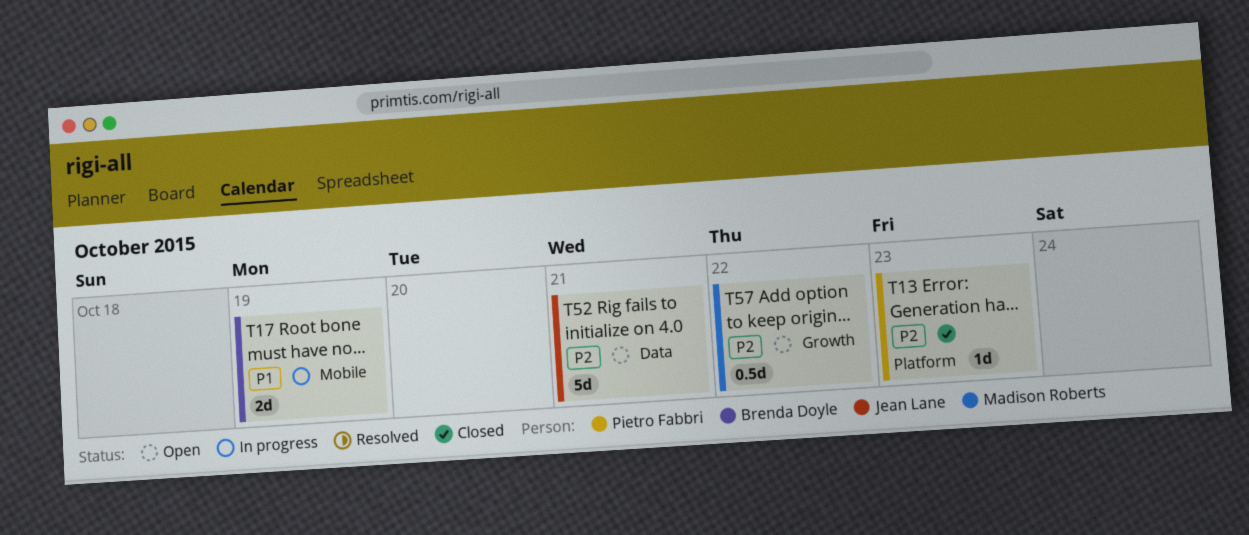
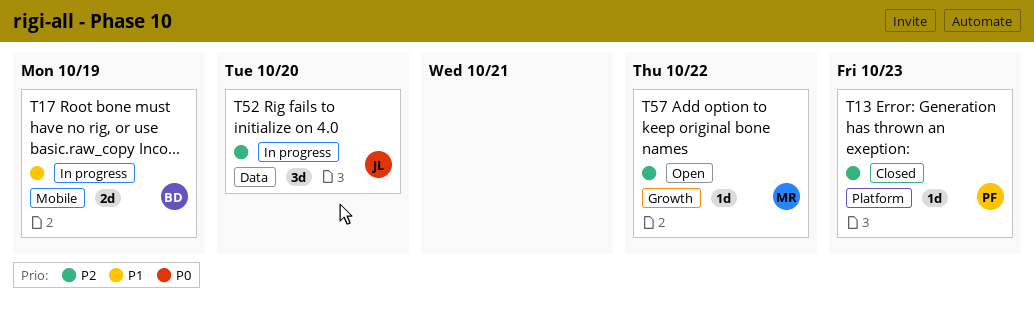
T52, status: Open -> In progress
T52, estimate: 5d -> 3d
T52, due: Oct 21 -> Oct 20
T57, estimate: 0.5d -> 1d

